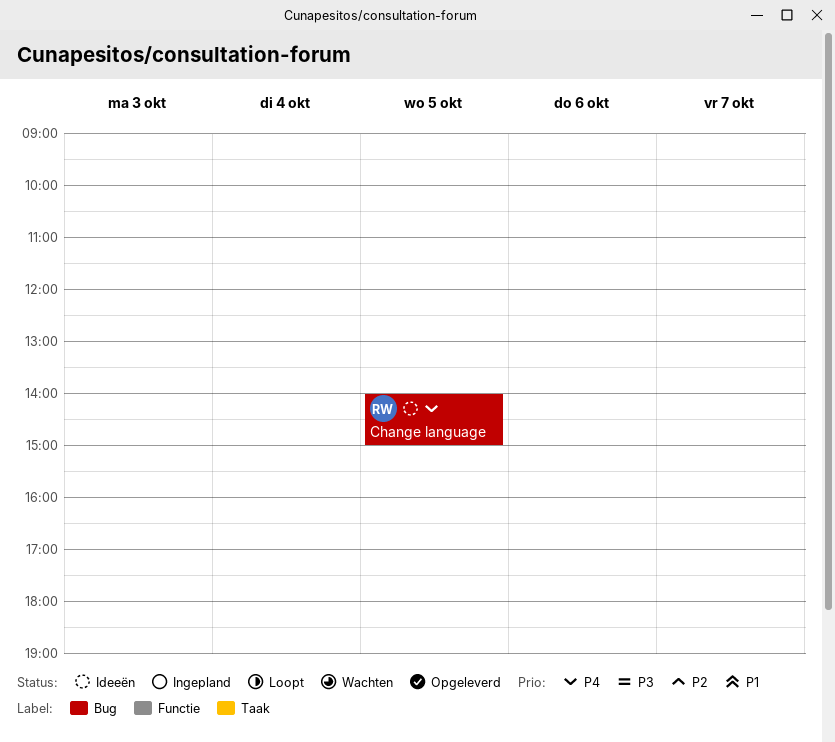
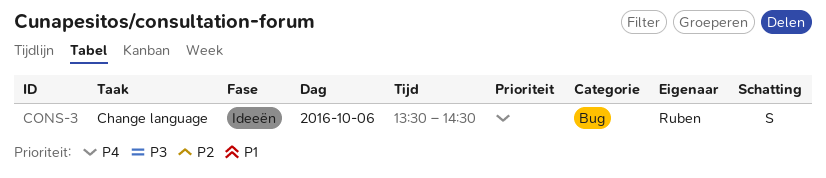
Change language, day: Oct 5 -> Oct 6
Change language, begins: 14:00 -> 13:30
Change language, ends: 15:00 -> 14:30

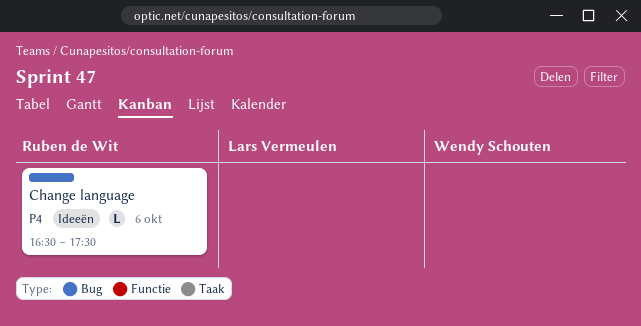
Change language, estimate: S -> L
Change language, begins: 13:30 -> 16:30
Change language, ends: 14:30 -> 17:30

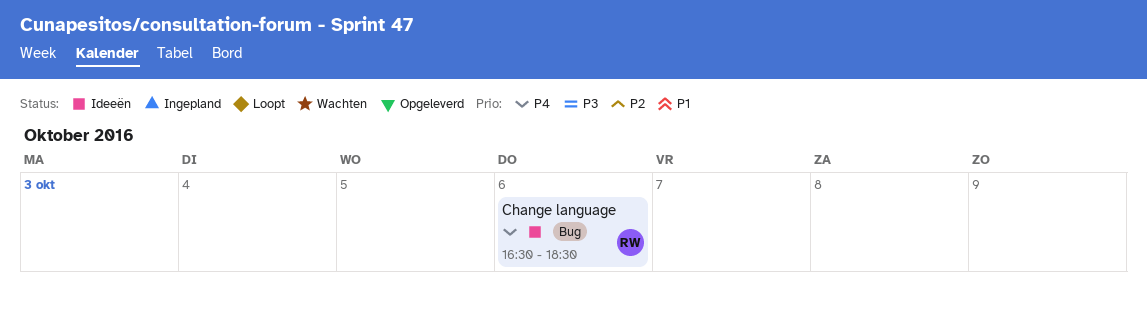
Change language, ends: 17:30 -> 18:30

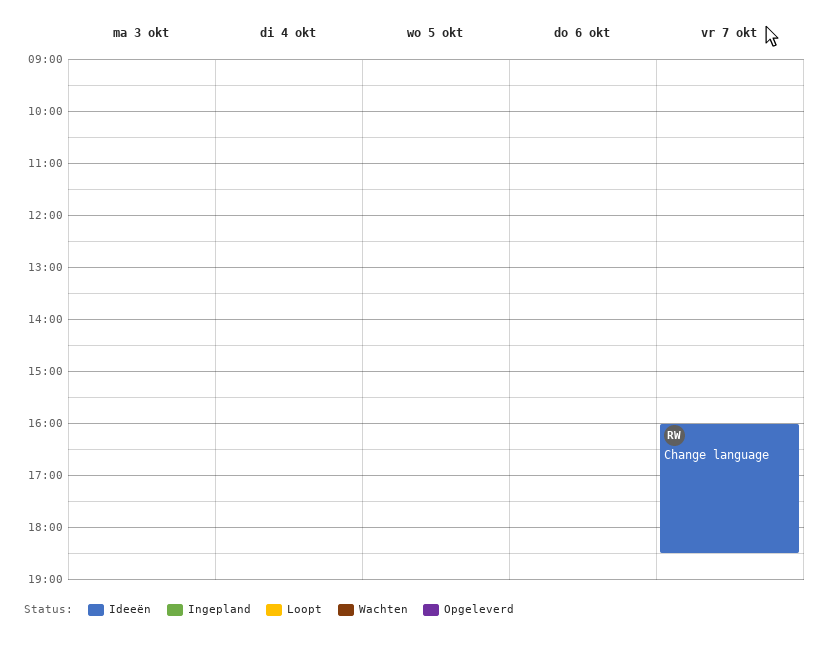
Change language, day: Oct 6 -> Oct 7
Change language, begins: 16:30 -> 16:00

